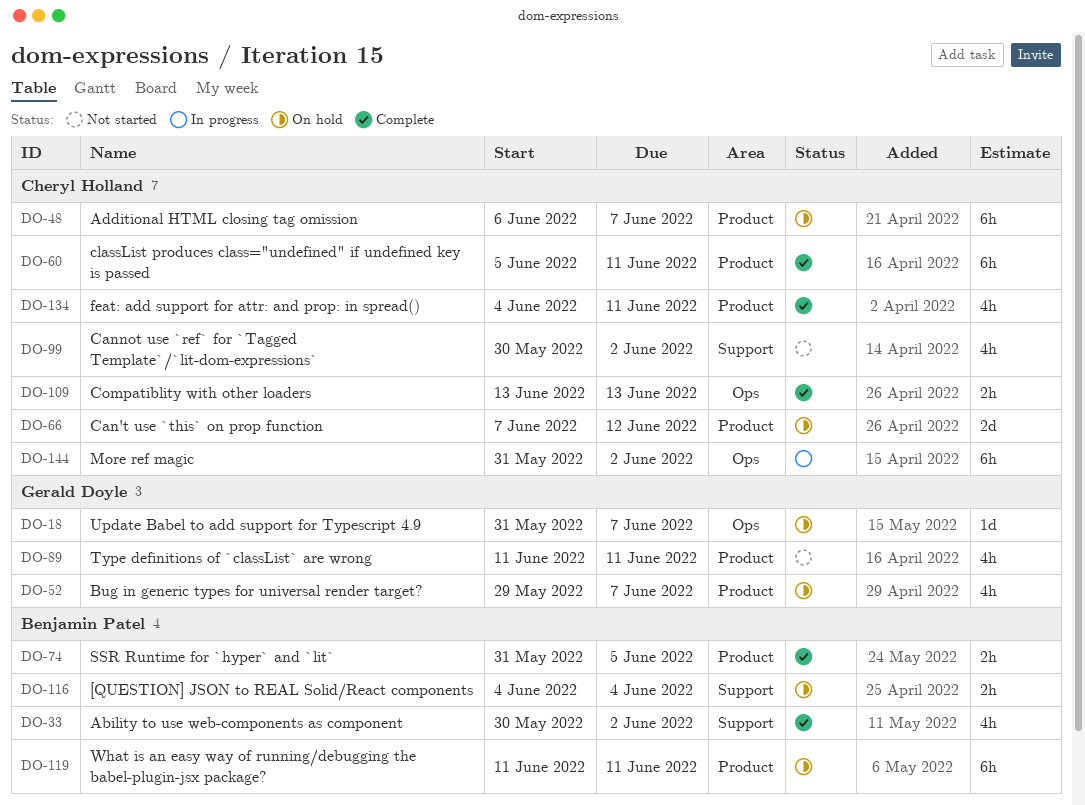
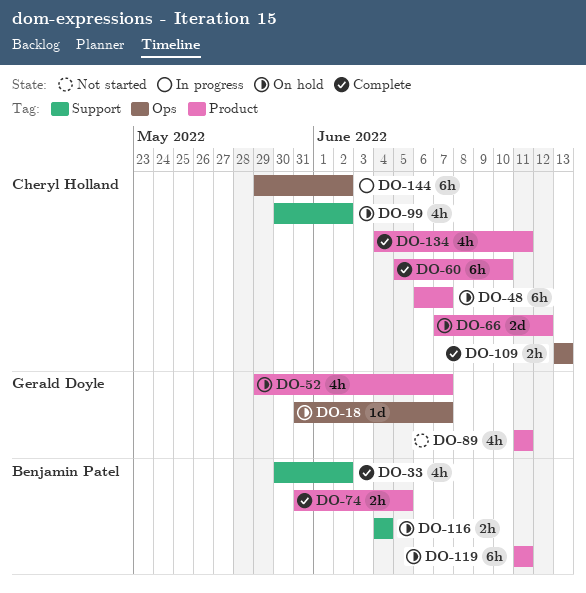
DO-60, due: Jun 11 -> Jun 10
DO-99, status: Not started -> On hold
DO-144, start: May 31 -> May 29

